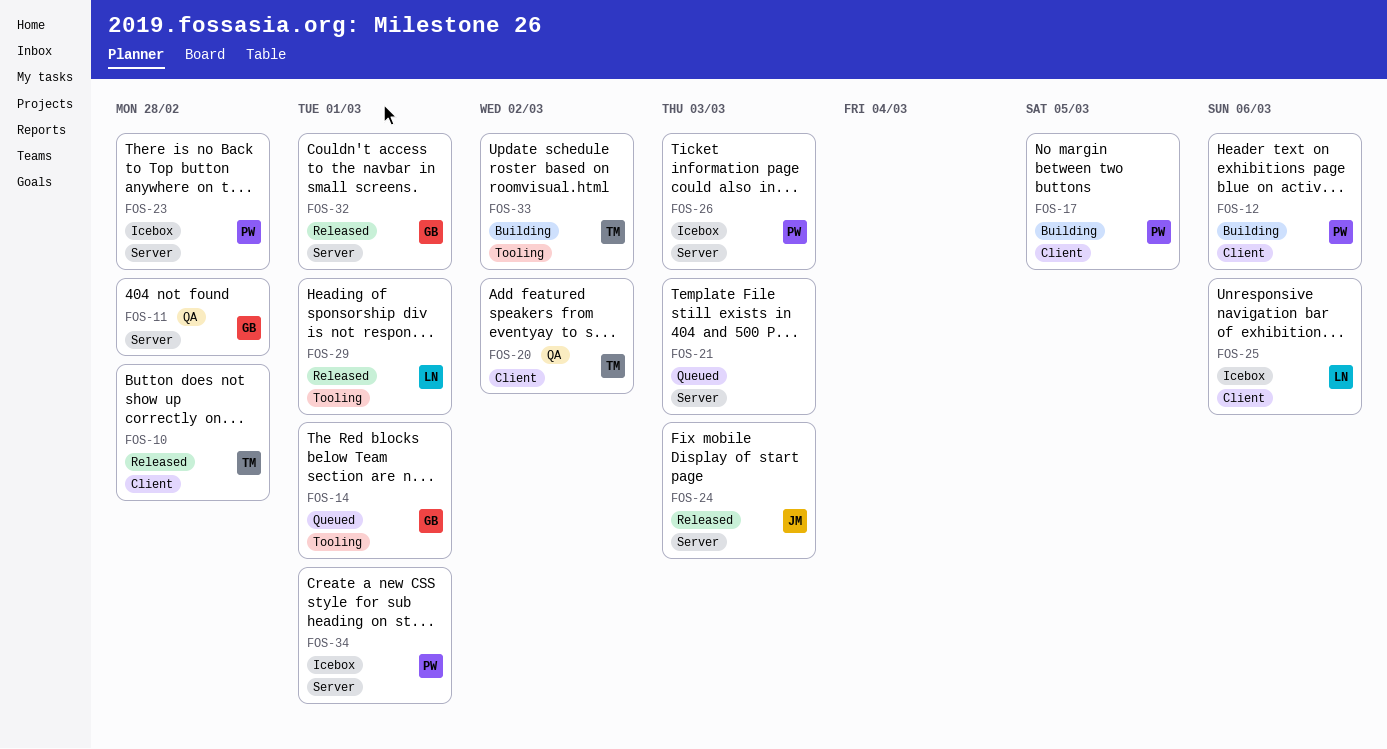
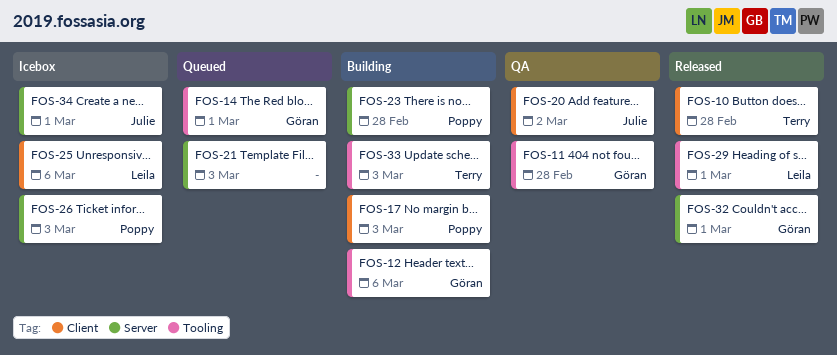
FOS-11, label: Server -> Tooling
FOS-12, owner: Poppy -> Göran
FOS-12, label: Client -> Tooling
FOS-17, due: Mar 5 -> Mar 3
FOS-20, owner: Terry -> Julie
FOS-23, status: Icebox -> Building
FOS-24: present -> none
FOS-33, due: Mar 2 -> Mar 3
FOS-34, owner: Poppy -> Julie

